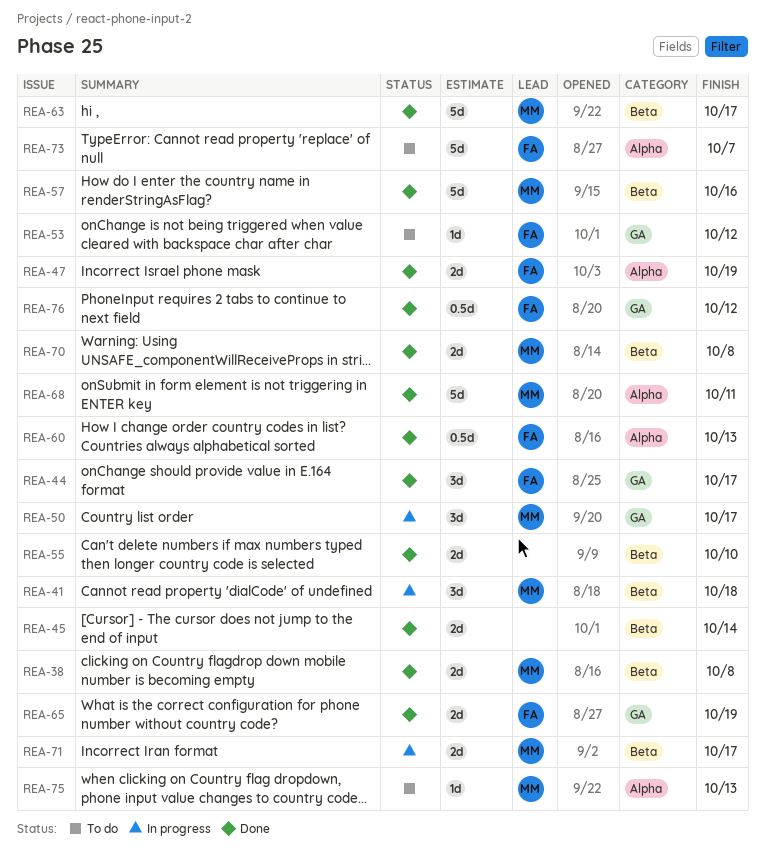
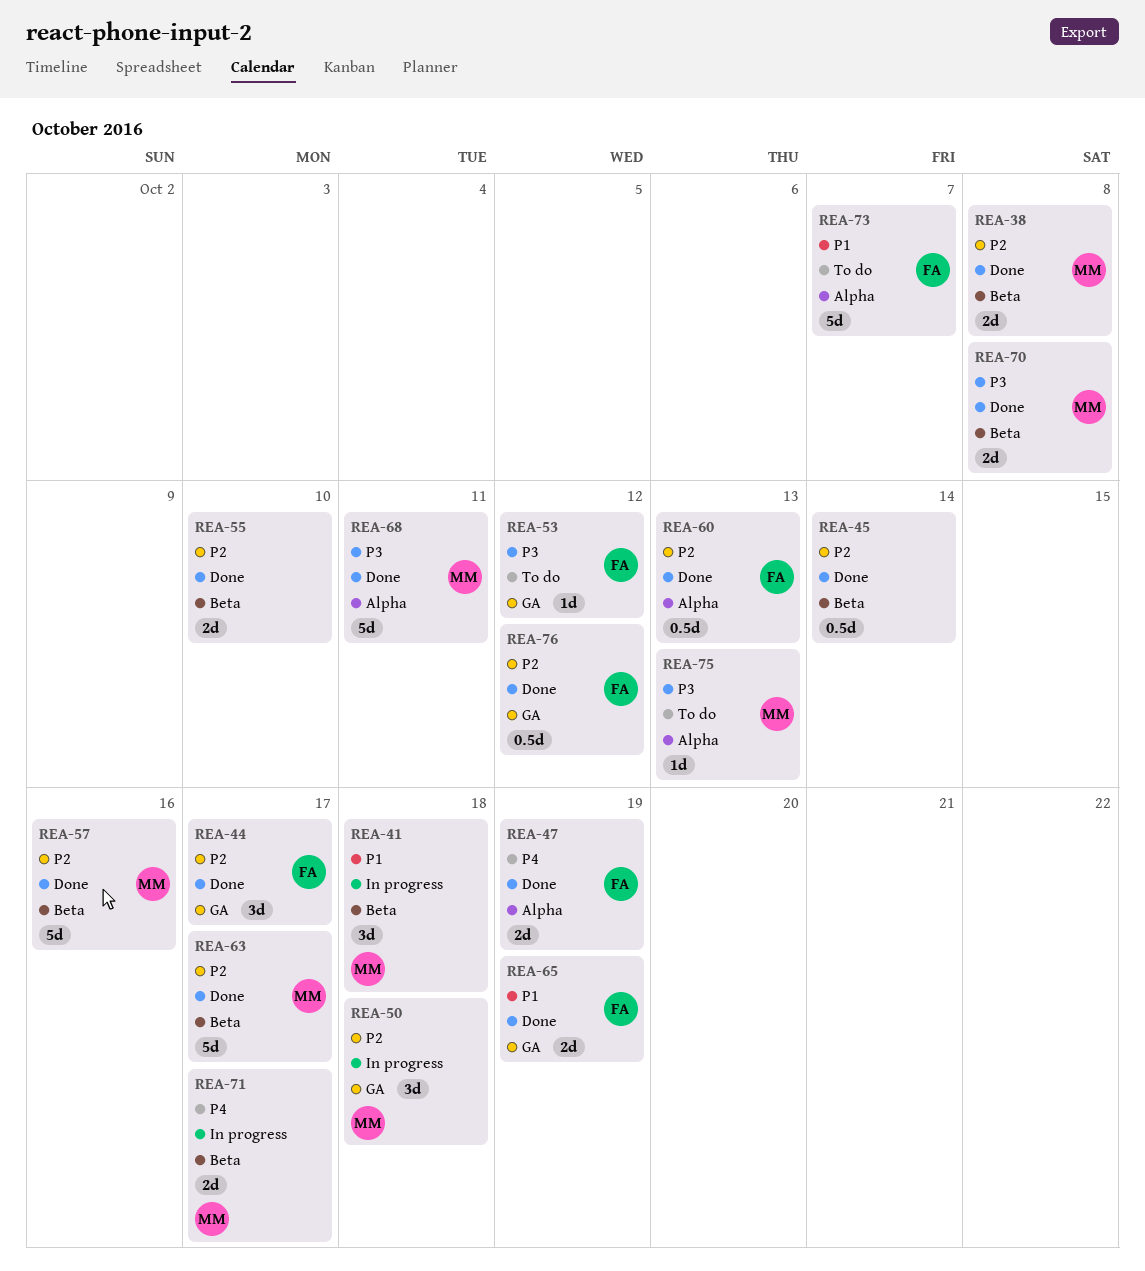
REA-45, estimate: 2d -> 0.5d
REA-50, due: Oct 17 -> Oct 18

